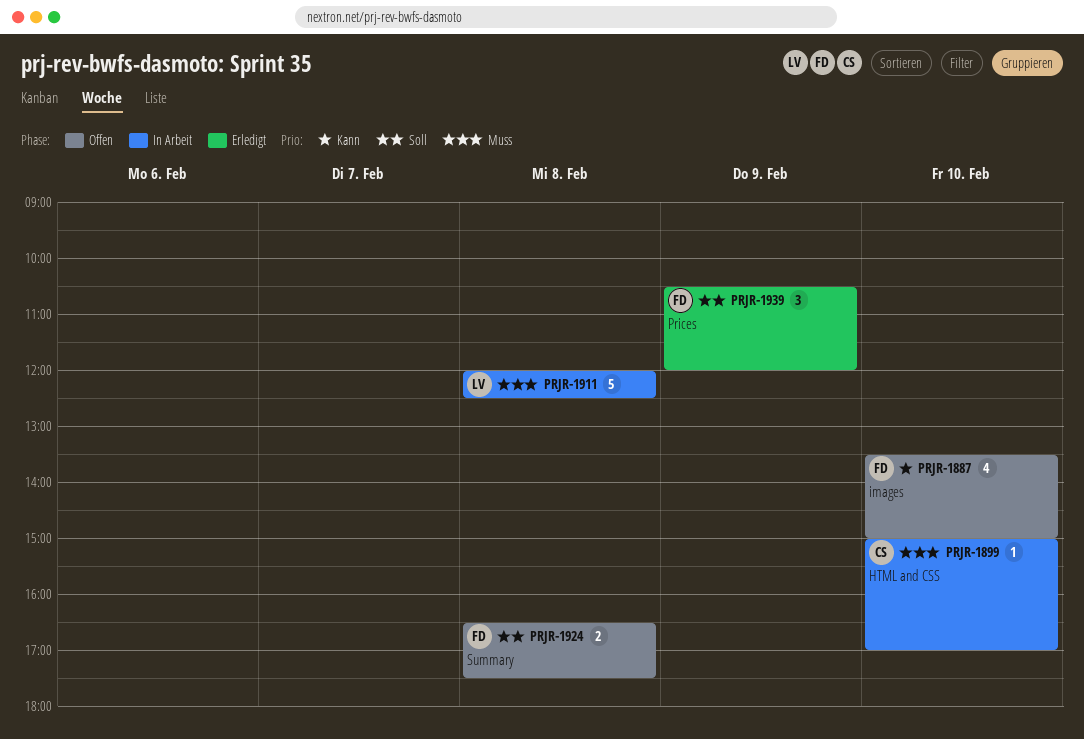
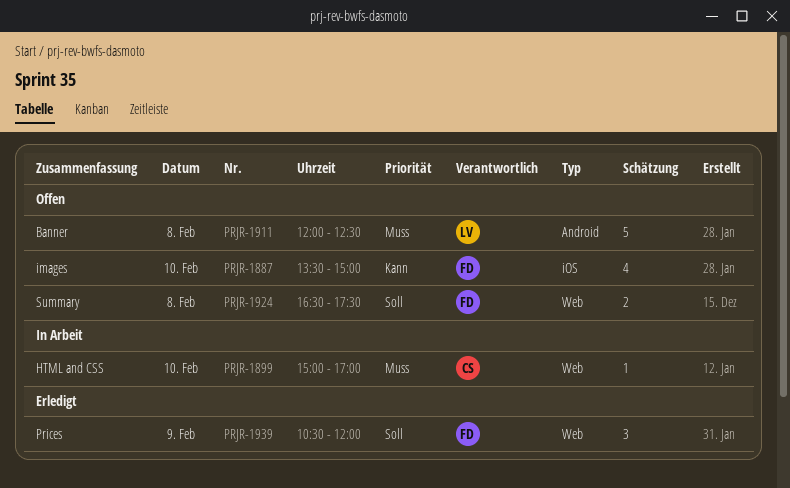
PRJR-1911, status: In Arbeit -> Offen

